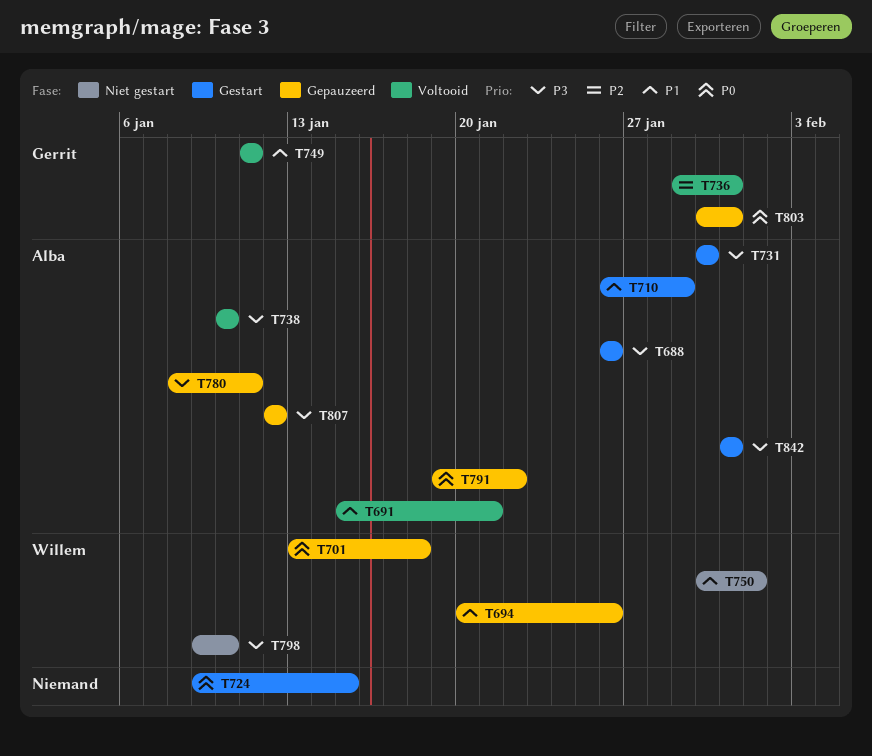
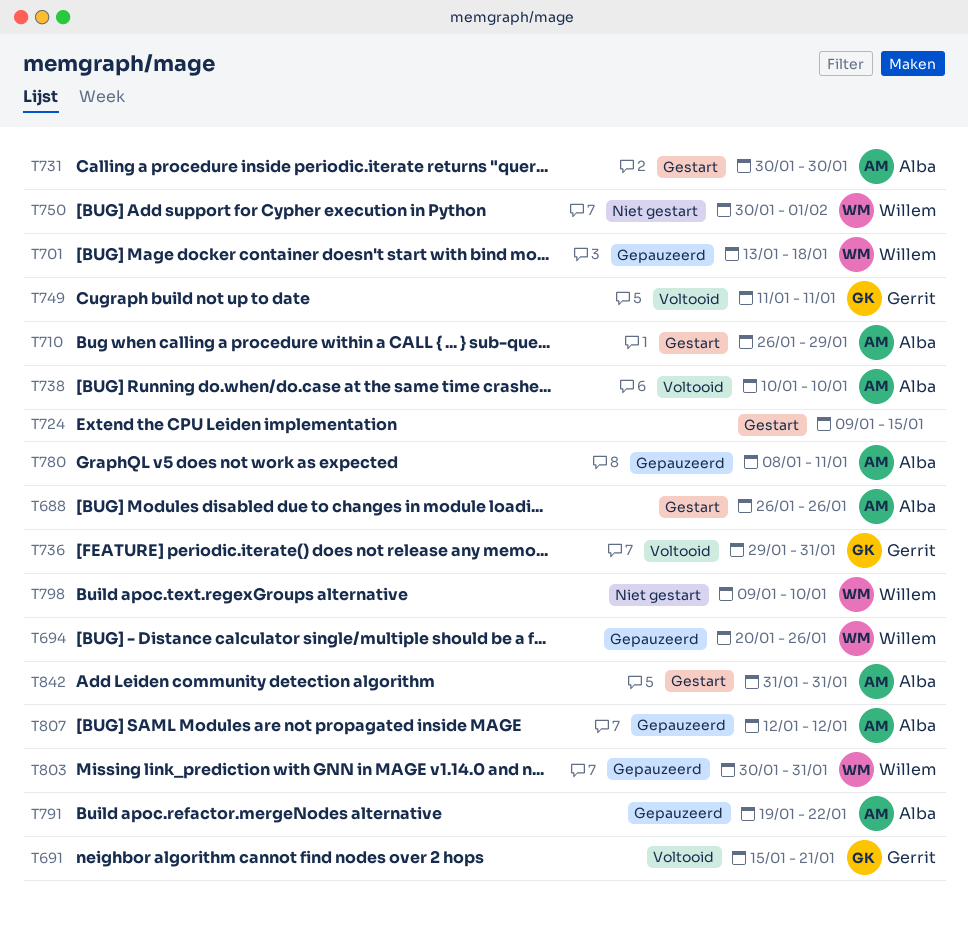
T691, owner: Alba -> Gerrit
T803, owner: Gerrit -> Willem

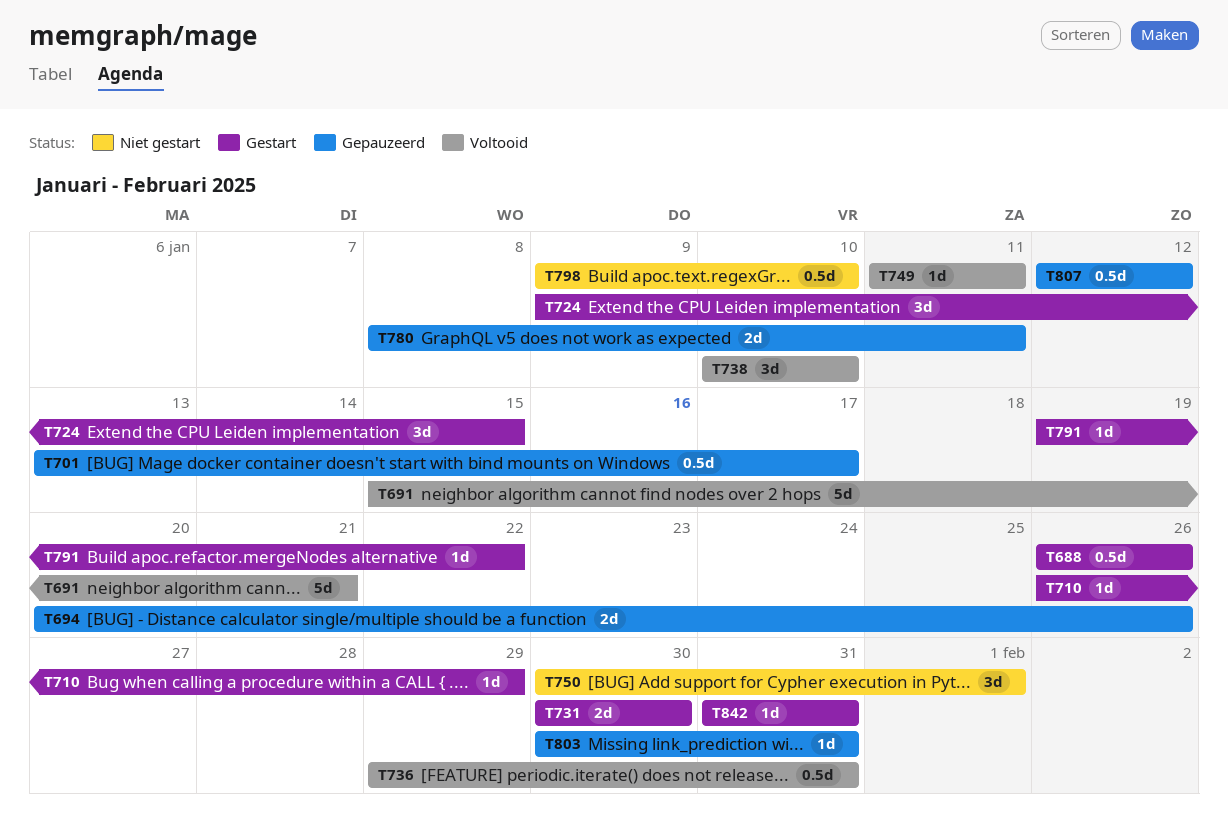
T701, due: Jan 18 -> Jan 17
T791, status: Gepauzeerd -> Gestart

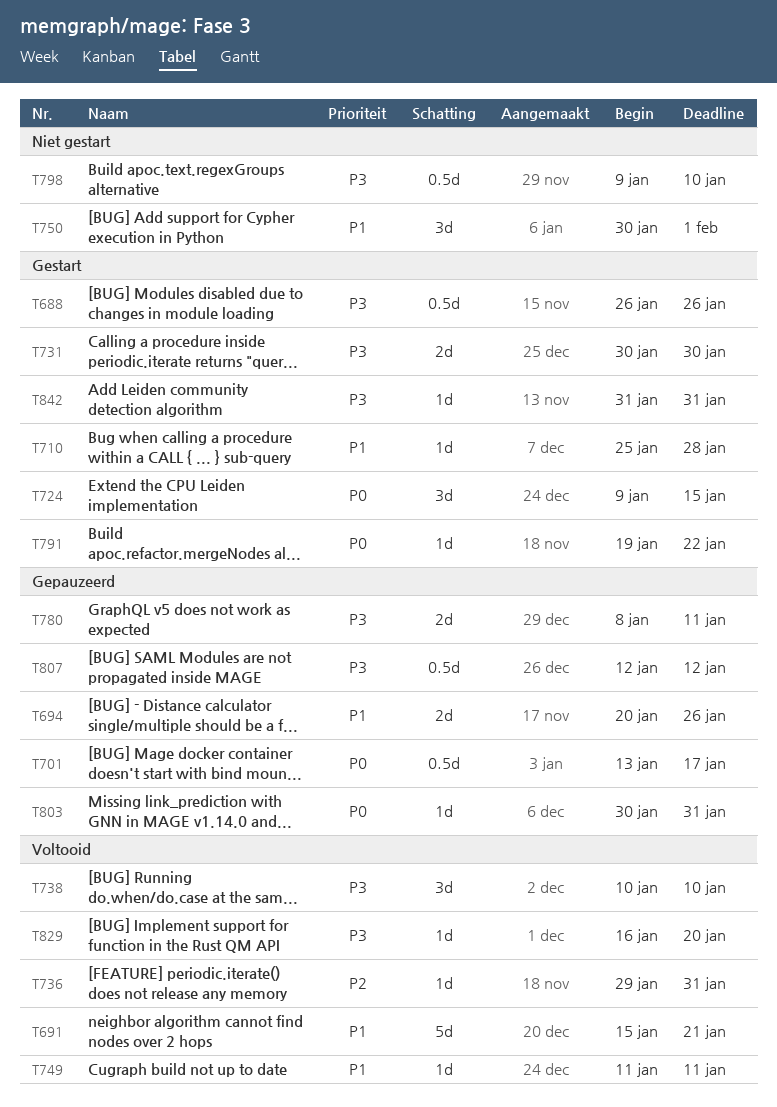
T710, start: Jan 26 -> Jan 25
T710, due: Jan 29 -> Jan 28
T736, estimate: 0.5d -> 1d
T829: none -> present

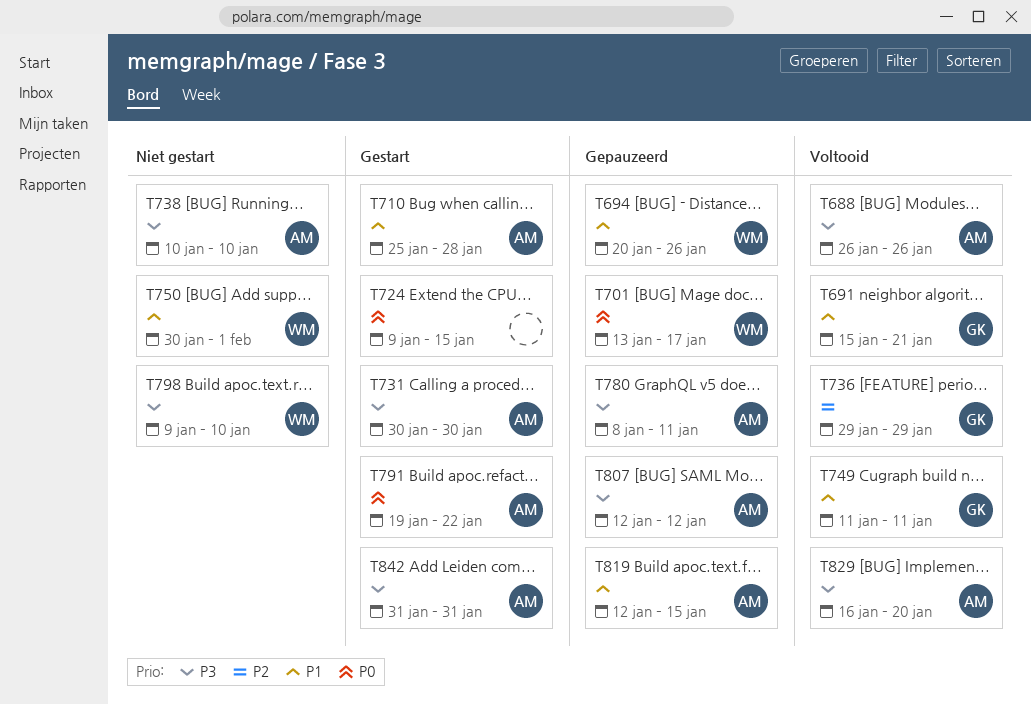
T688, status: Gestart -> Voltooid
T736, due: Jan 31 -> Jan 29
T738, status: Voltooid -> Niet gestart
T803: present -> none
T819: none -> present

